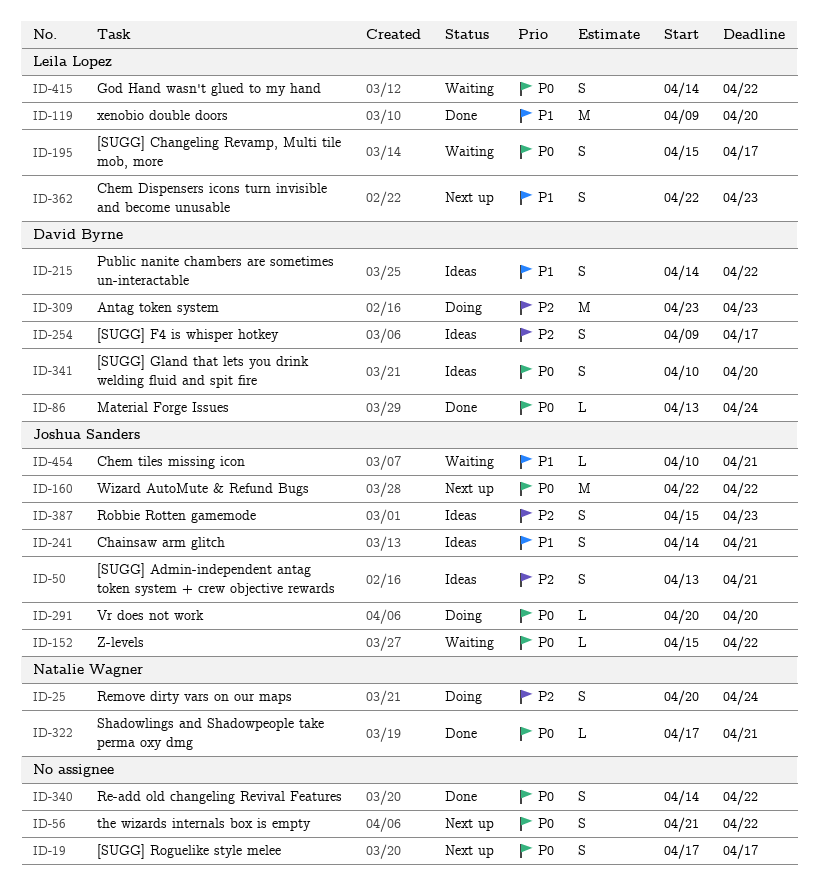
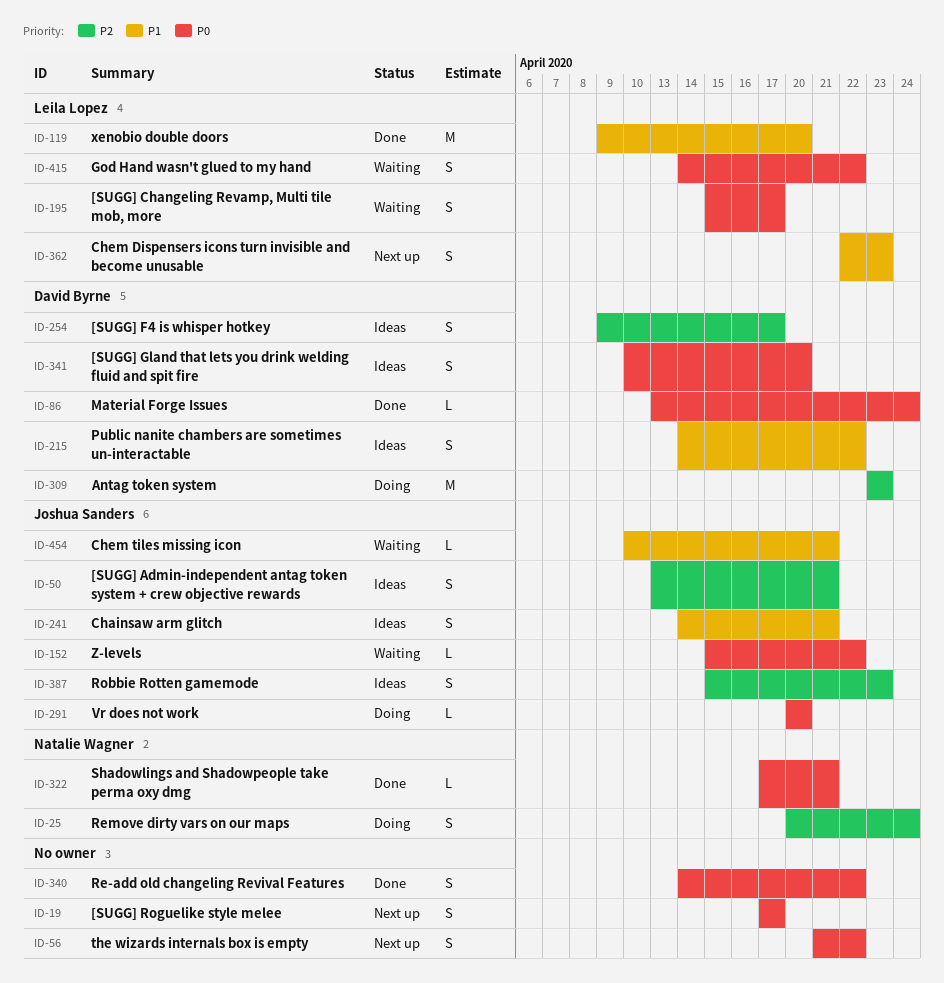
ID-160: present -> none

